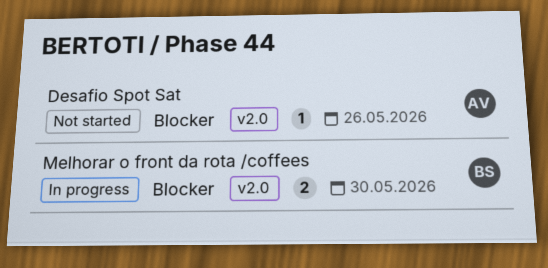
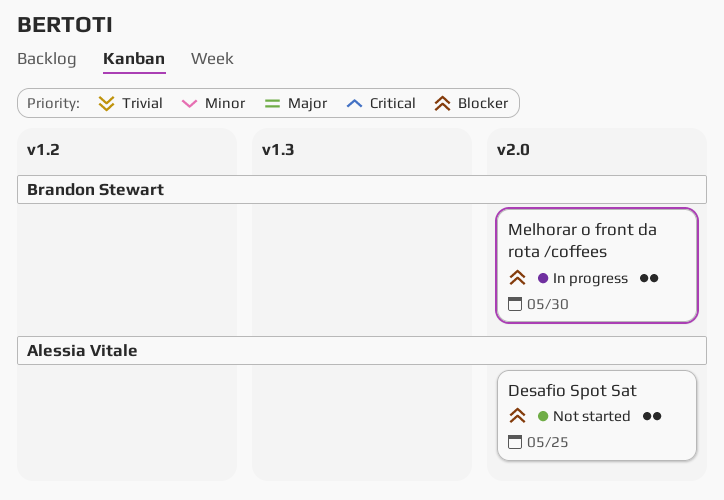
Desafio Spot Sat, estimate: 1 -> 2
Desafio Spot Sat, due: May 26 -> May 25

